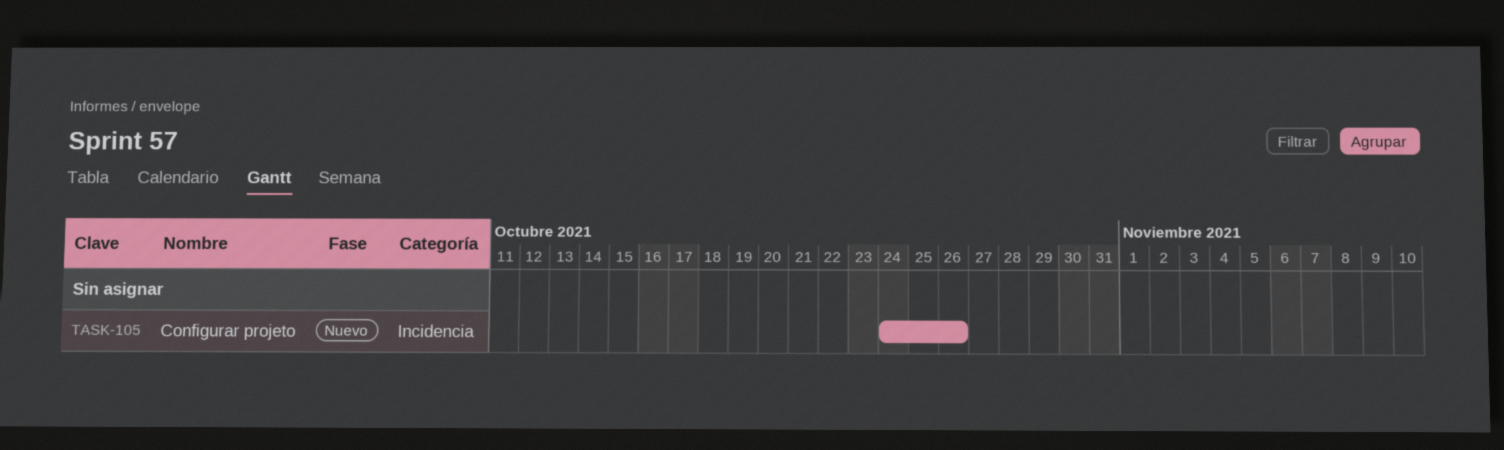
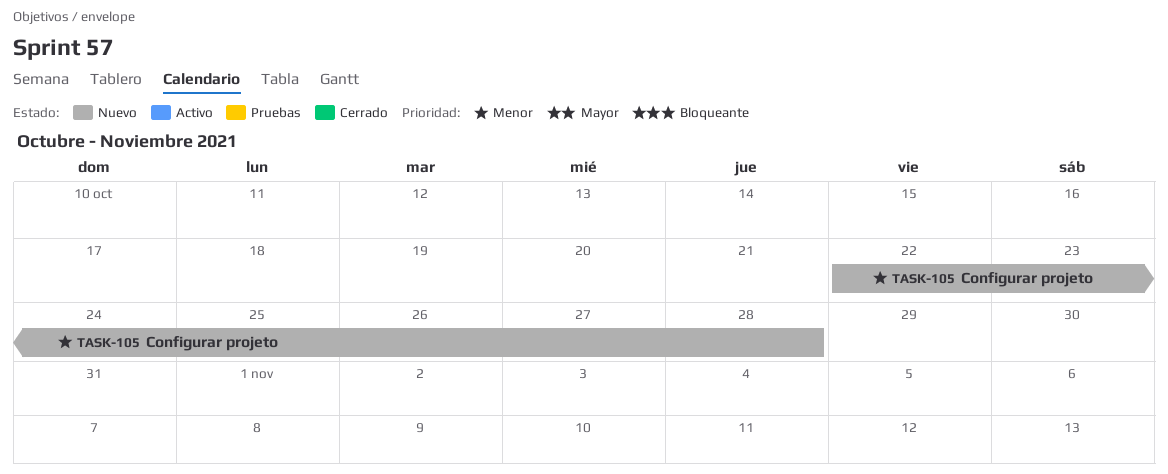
TASK-105, start: Oct 24 -> Oct 22
TASK-105, due: Oct 26 -> Oct 28

